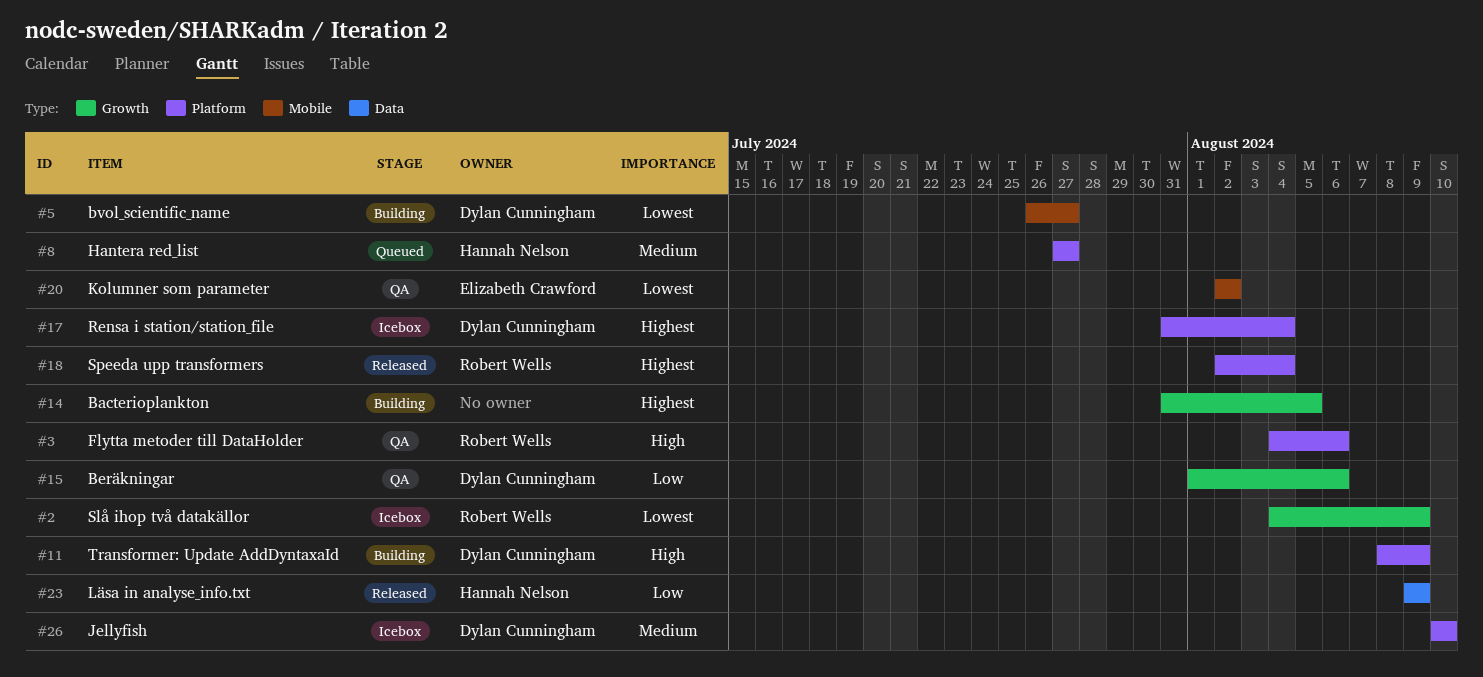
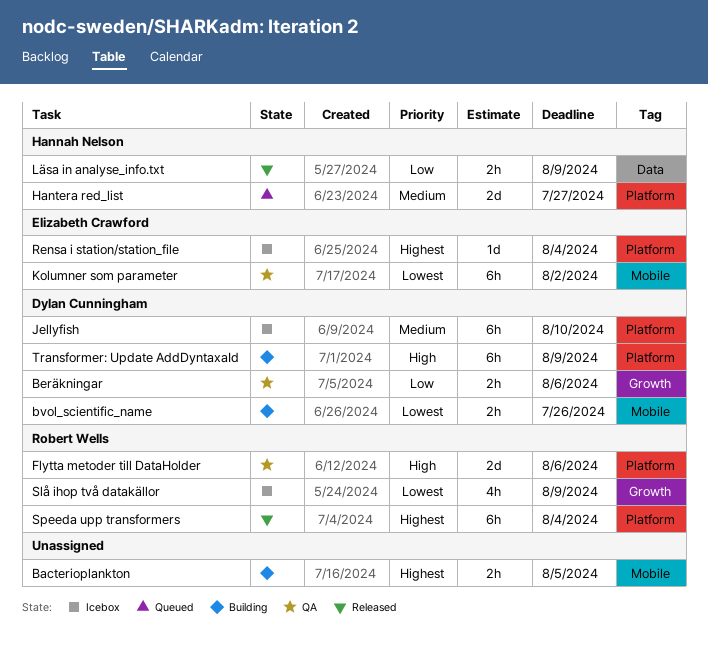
Bacterioplankton, label: Growth -> Mobile
bvol_scientific_name, due: Jul 27 -> Jul 26
Rensa i station/station_file, owner: Dylan Cunningham -> Elizabeth Crawford

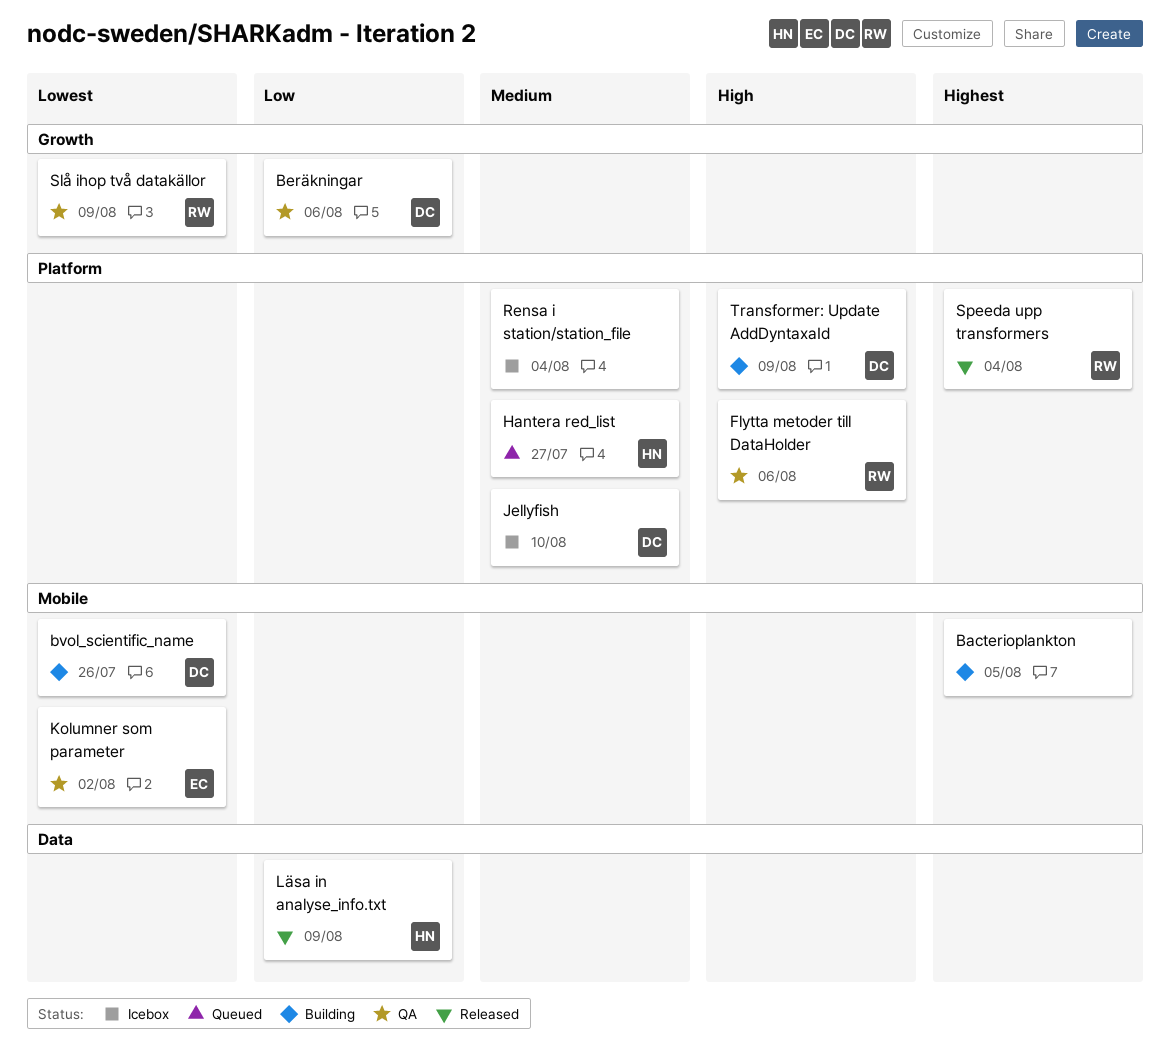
Rensa i station/station_file, owner: Elizabeth Crawford -> none
Rensa i station/station_file, priority: Highest -> Medium
Slå ihop två datakällor, status: Icebox -> QA

